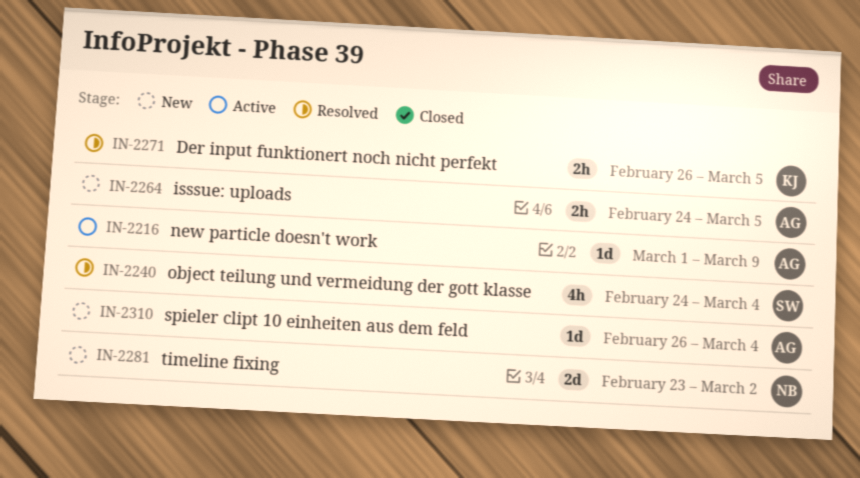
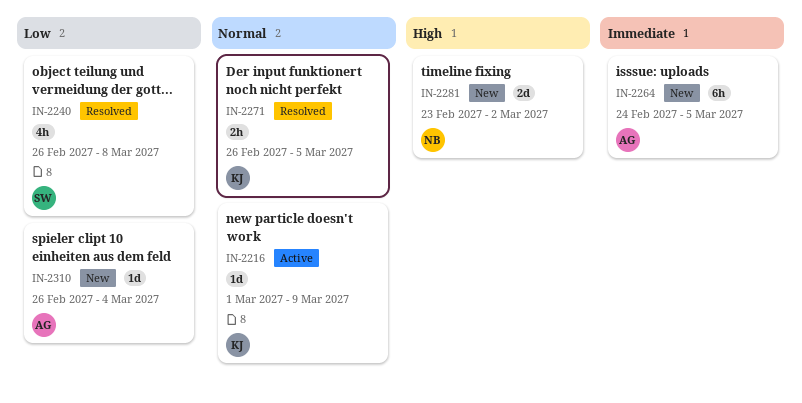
IN-2216, owner: AG -> KJ
IN-2240, start: Feb 24 -> Feb 26
IN-2240, due: Mar 4 -> Mar 8
IN-2264, estimate: 2h -> 6h

